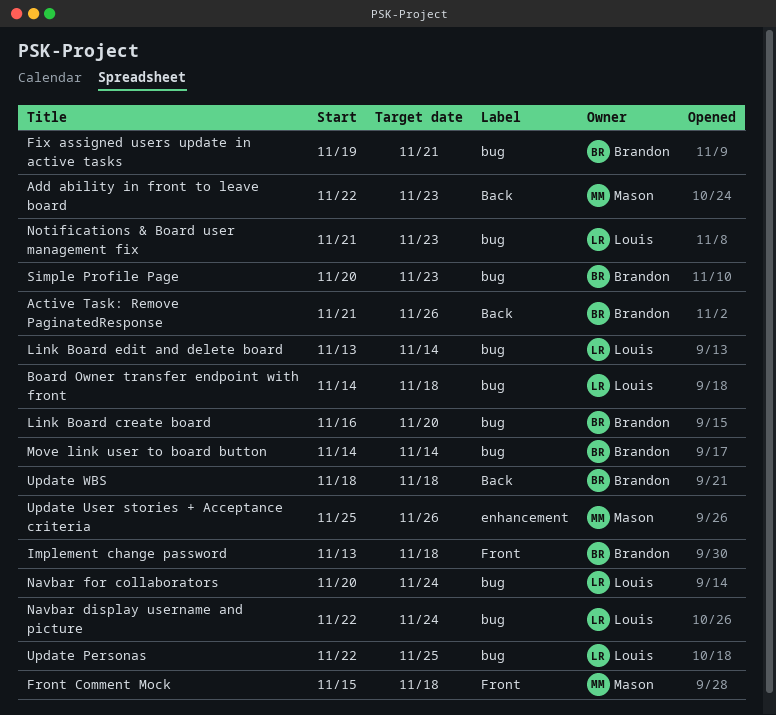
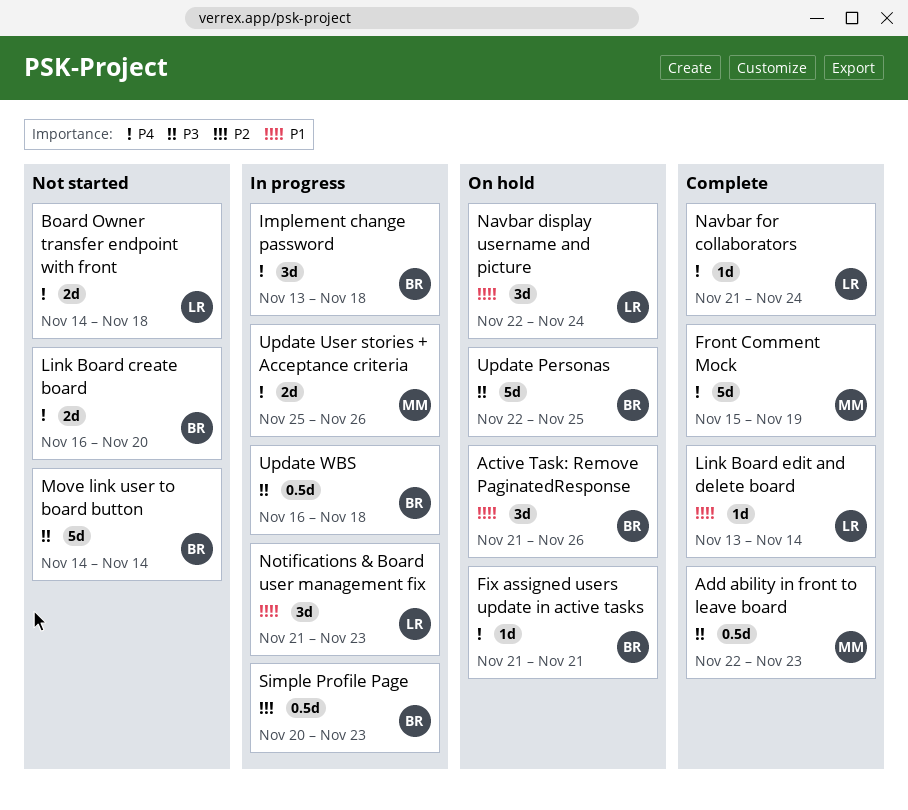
Fix assigned users update in active tasks, start: Nov 19 -> Nov 21
Front Comment Mock, due: Nov 18 -> Nov 19
Navbar for collaborators, start: Nov 20 -> Nov 21
Update Personas, owner: Louis -> Brandon
Update WBS, start: Nov 18 -> Nov 16

